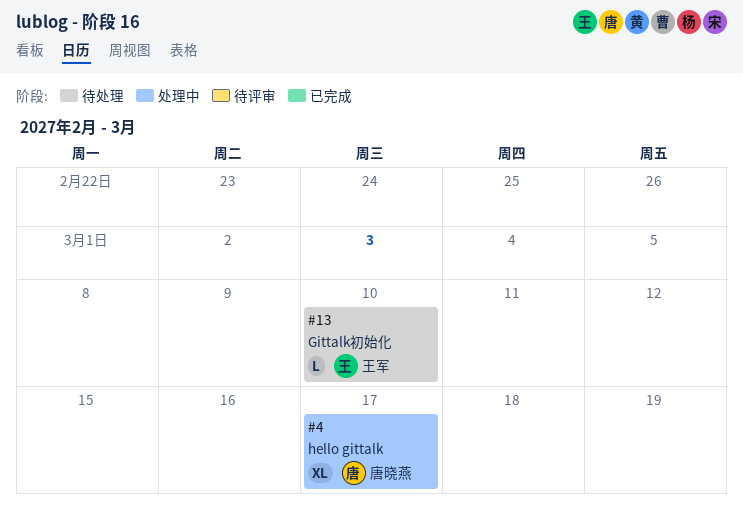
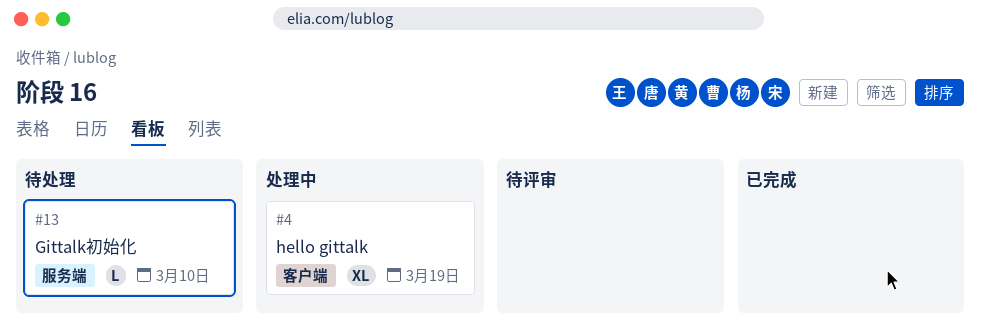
#4, due: Mar 17 -> Mar 19

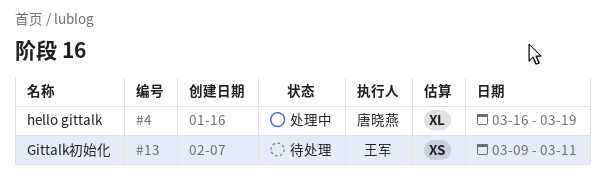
#13, estimate: L -> XS
#13, due: Mar 10 -> Mar 11

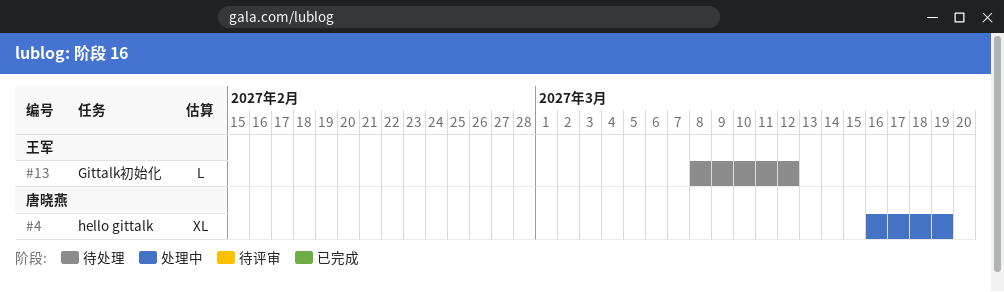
#13, estimate: XS -> L
#13, start: Mar 9 -> Mar 8
#13, due: Mar 11 -> Mar 12

